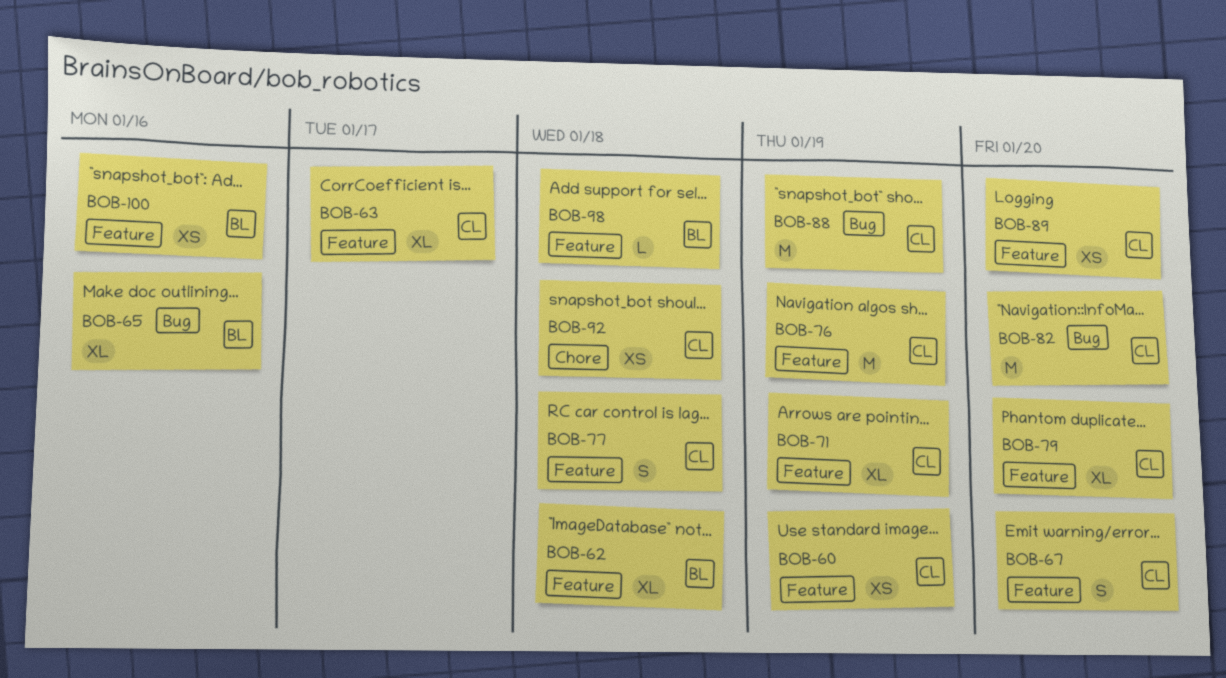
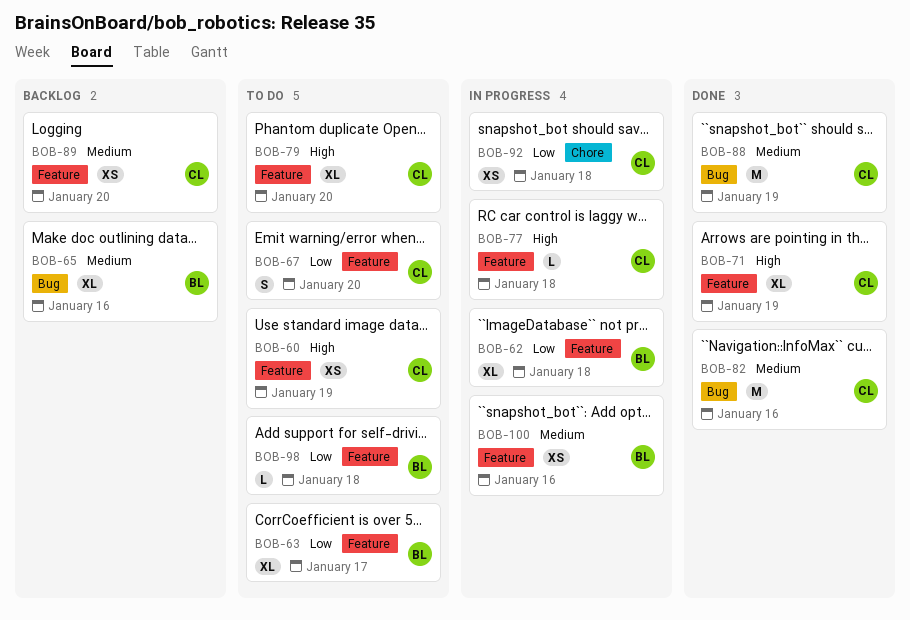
BOB-63, owner: CL -> BL
BOB-76: present -> none
BOB-77, estimate: S -> L
BOB-82, due: Jan 20 -> Jan 16

